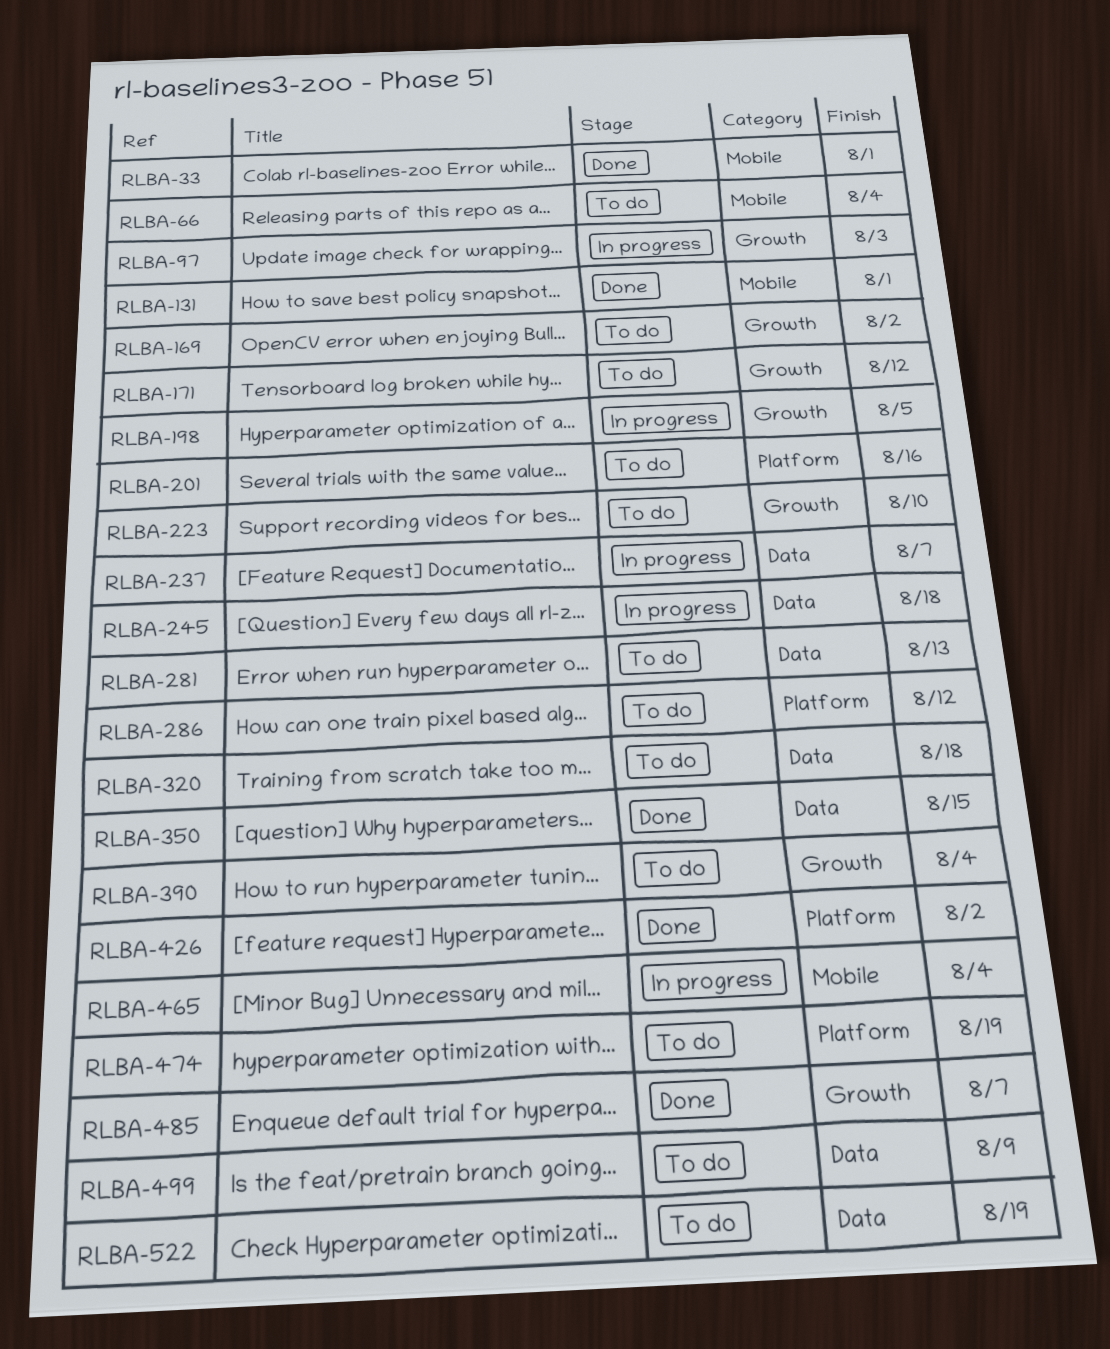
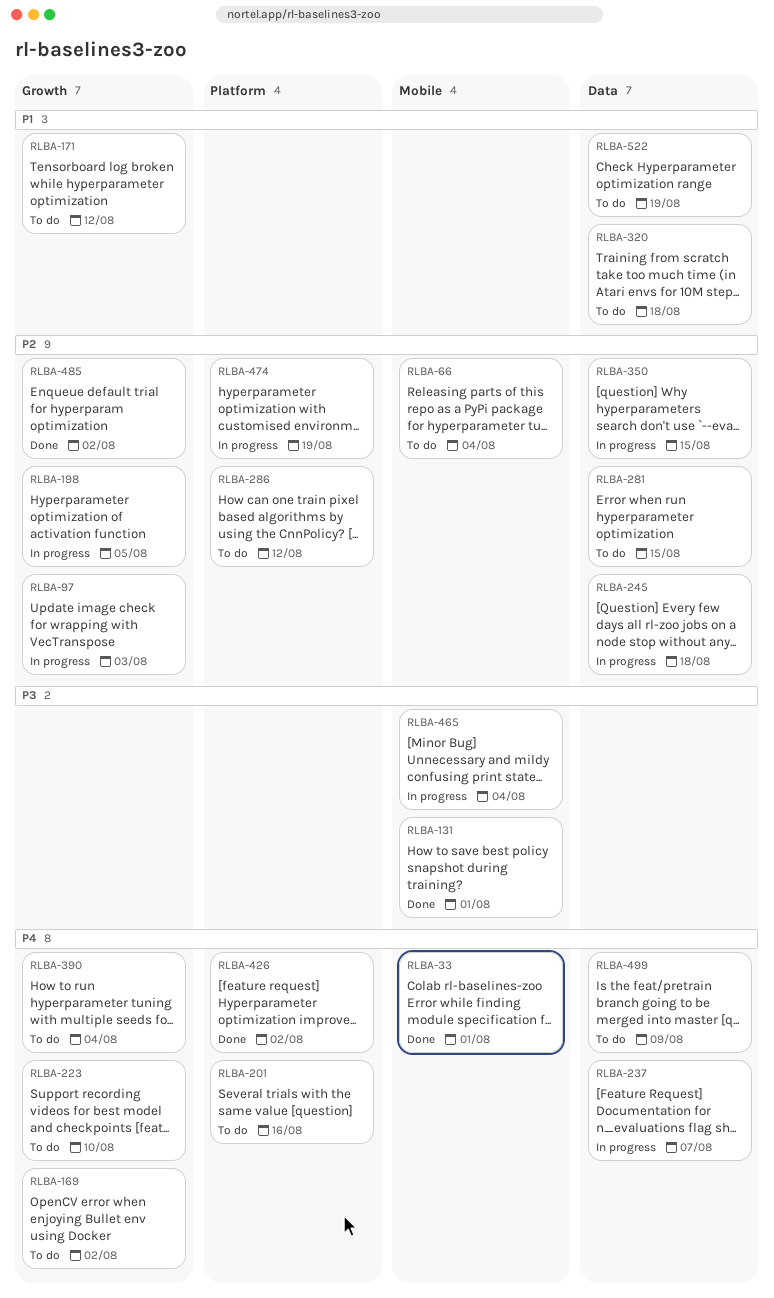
RLBA-281, due: Aug 13 -> Aug 15
RLBA-350, status: Done -> In progress
RLBA-474, status: To do -> In progress
RLBA-485, due: Aug 7 -> Aug 2

